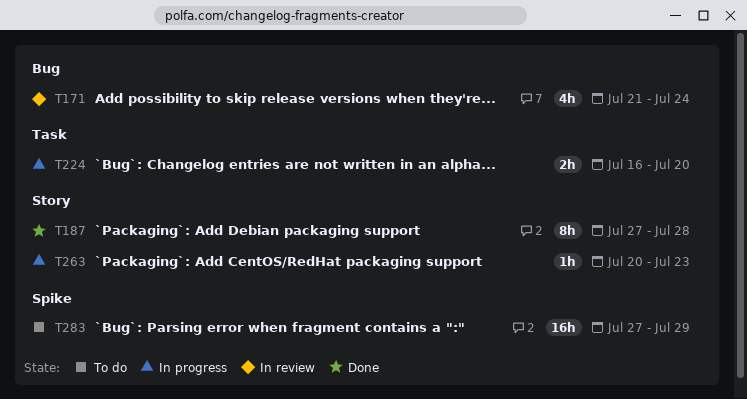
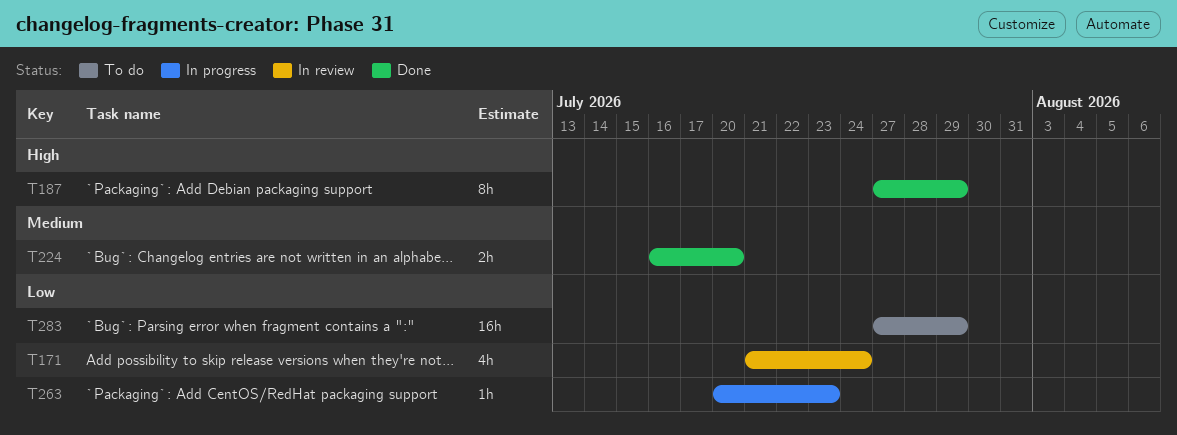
T187, due: Jul 28 -> Jul 29
T224, status: In progress -> Done

